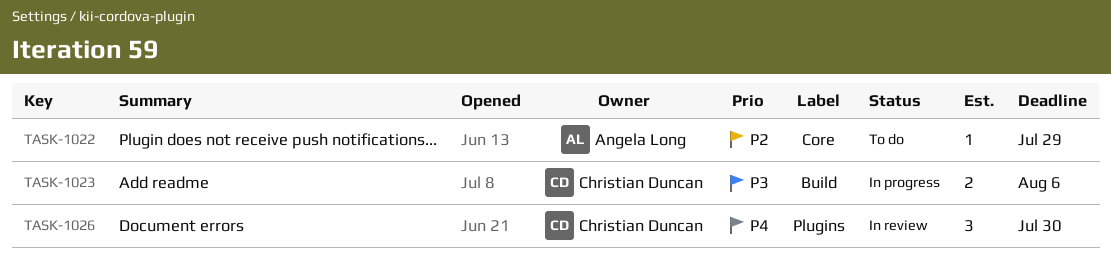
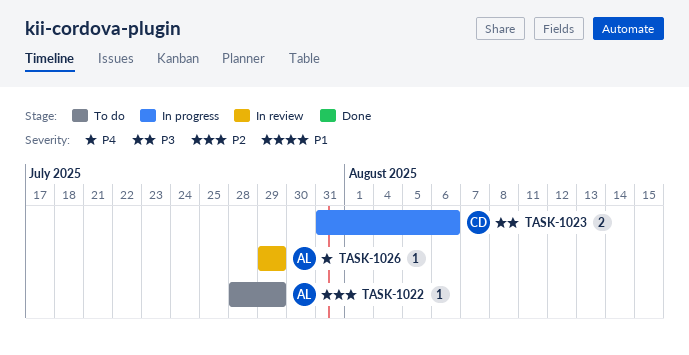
TASK-1026, owner: Christian Duncan -> Angela Long
TASK-1026, estimate: 3 -> 1
TASK-1026, due: Jul 30 -> Jul 29

